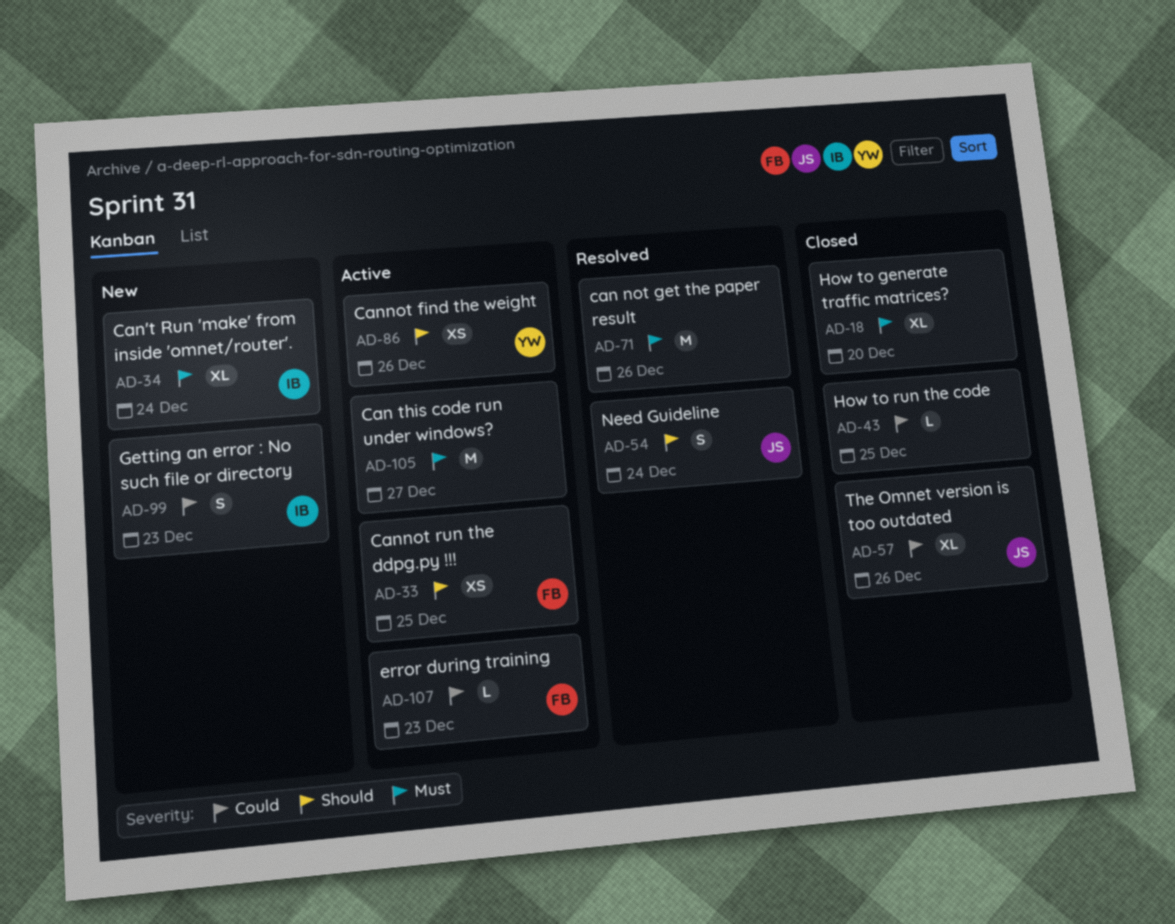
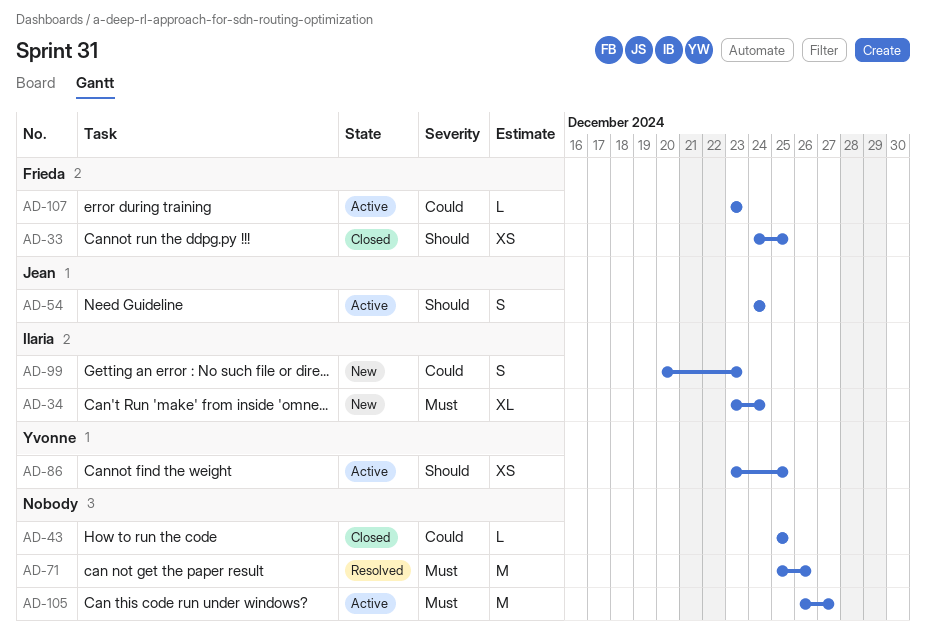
AD-18: present -> none
AD-33, status: Active -> Closed
AD-54, status: Resolved -> Active
AD-57: present -> none
AD-86, due: Dec 26 -> Dec 25

